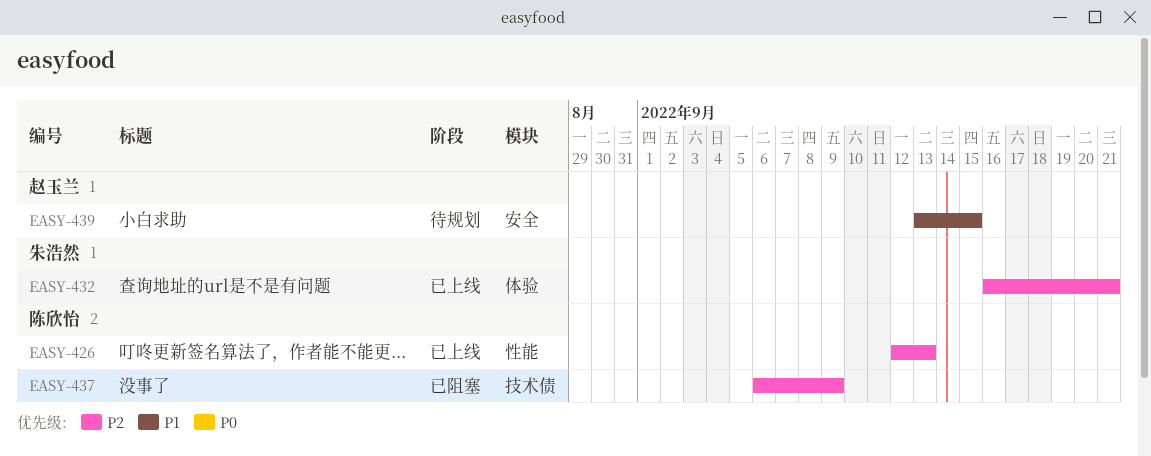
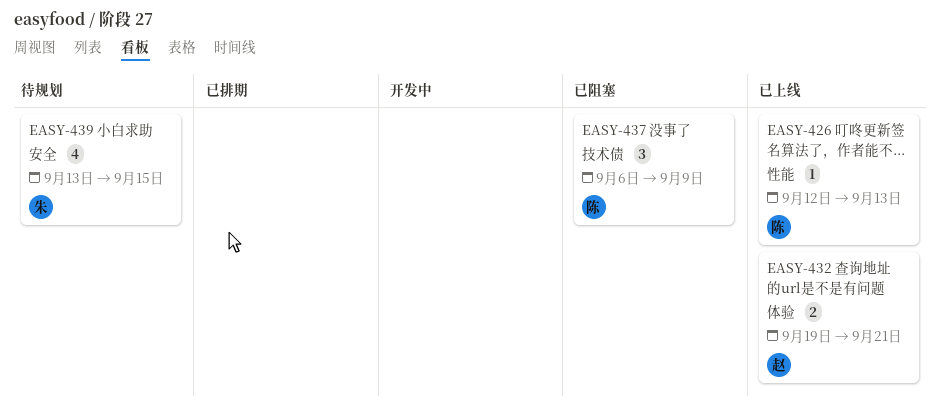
EASY-432, owner: 朱浩然 -> 赵玉兰
EASY-432, start: Sep 16 -> Sep 19
EASY-439, owner: 赵玉兰 -> 朱浩然

